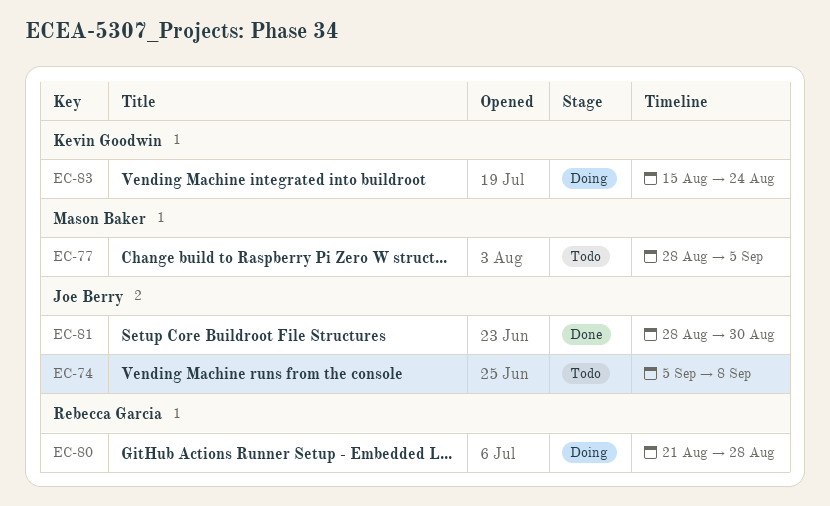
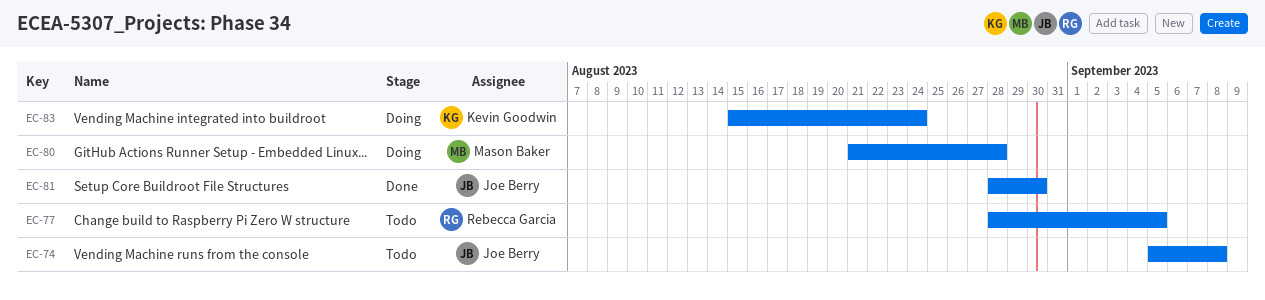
EC-77, owner: Mason Baker -> Rebecca Garcia
EC-80, owner: Rebecca Garcia -> Mason Baker

